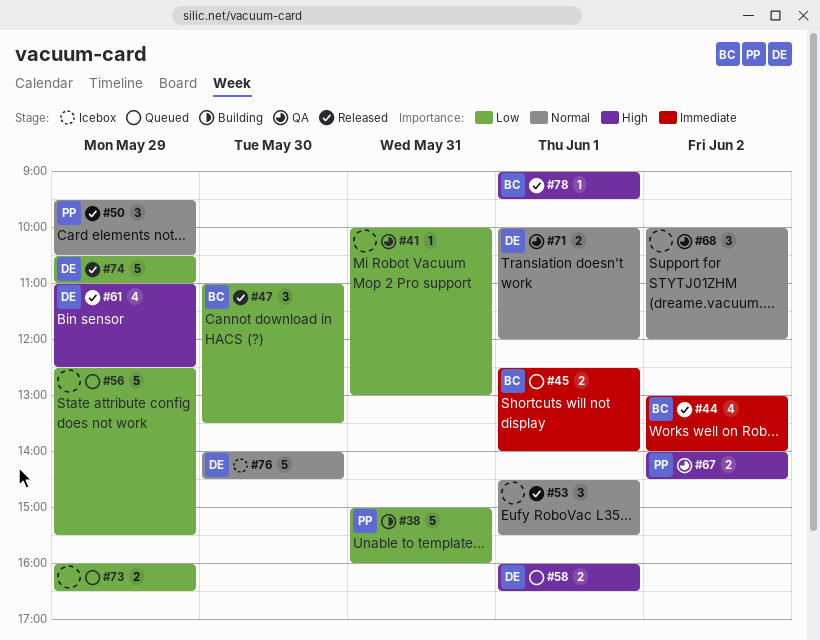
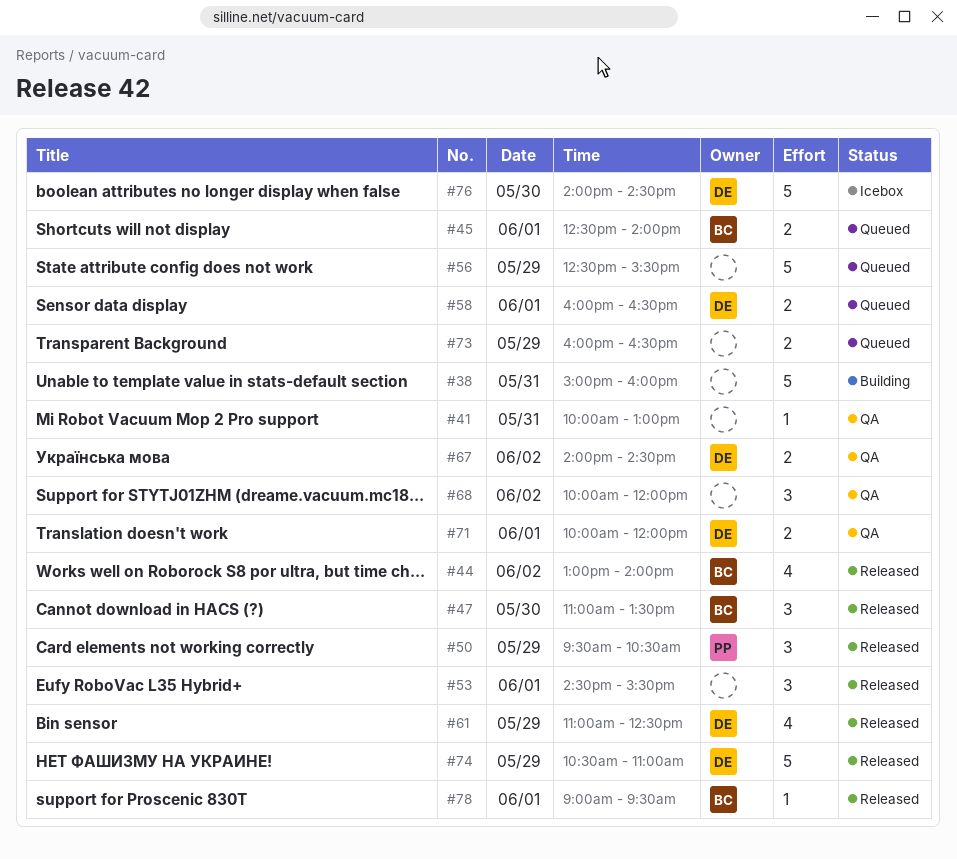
#38, owner: PP -> none
#67, owner: PP -> DE

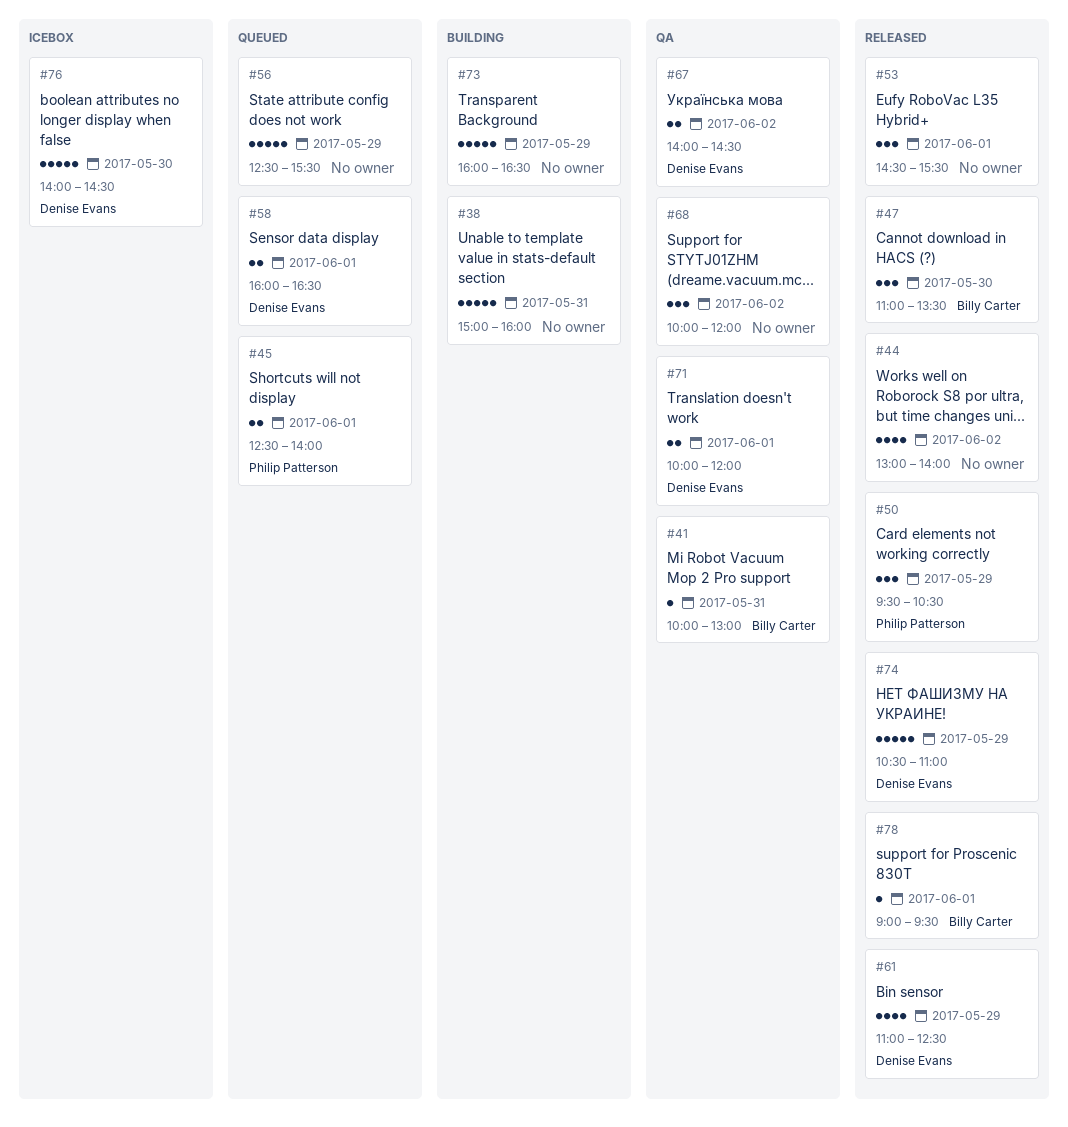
#41, owner: none -> Billy Carter
#44, owner: Billy Carter -> none
#45, owner: Billy Carter -> Philip Patterson
#73, status: Queued -> Building
#73, estimate: 2 -> 5

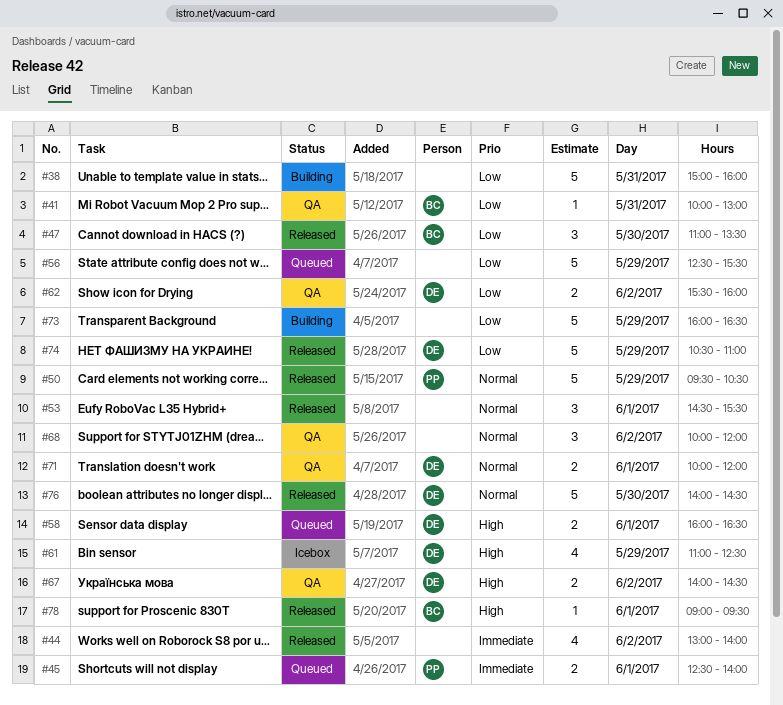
#50, estimate: 3 -> 5
#61, status: Released -> Icebox
#62: none -> present
#76, status: Icebox -> Released

